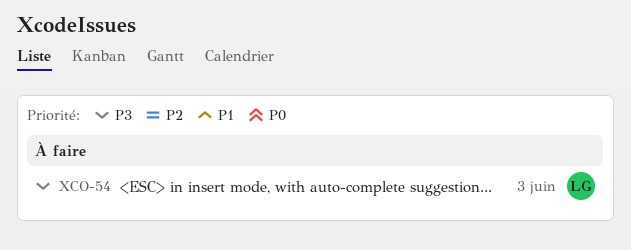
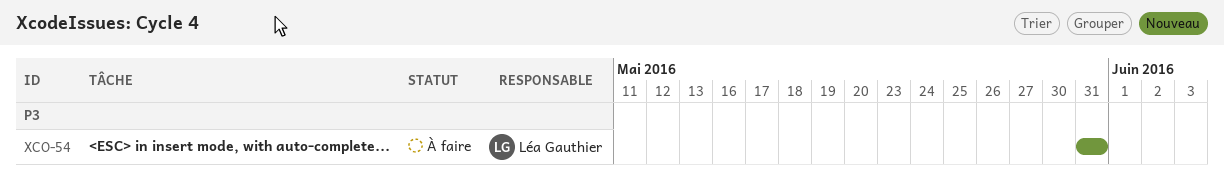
XCO-54, due: Jun 3 -> May 31

